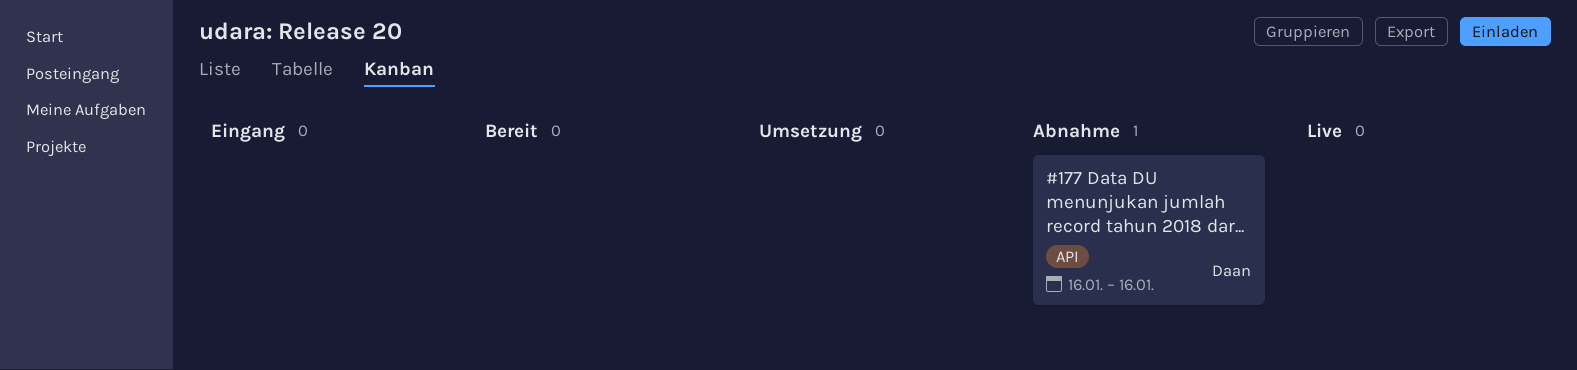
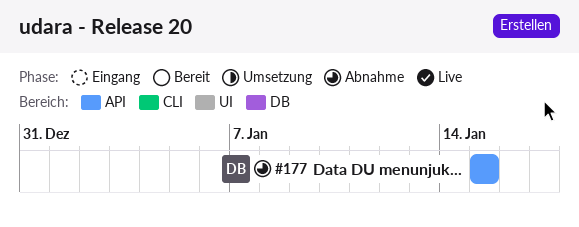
#177, start: Jan 16 -> Jan 15
#177, due: Jan 16 -> Jan 15

